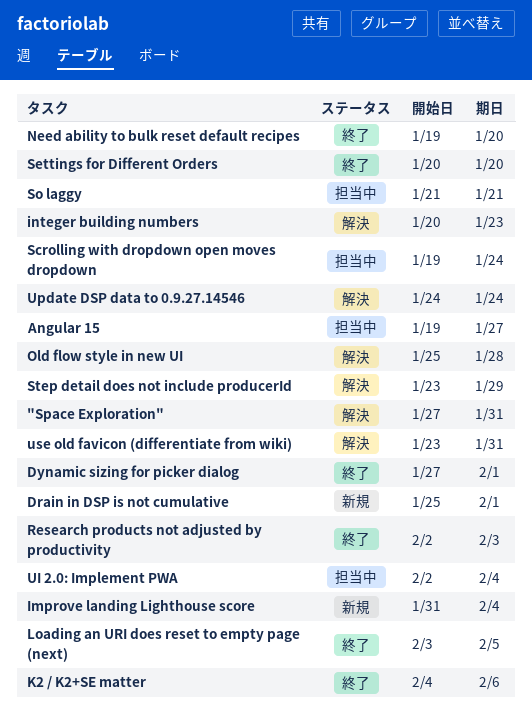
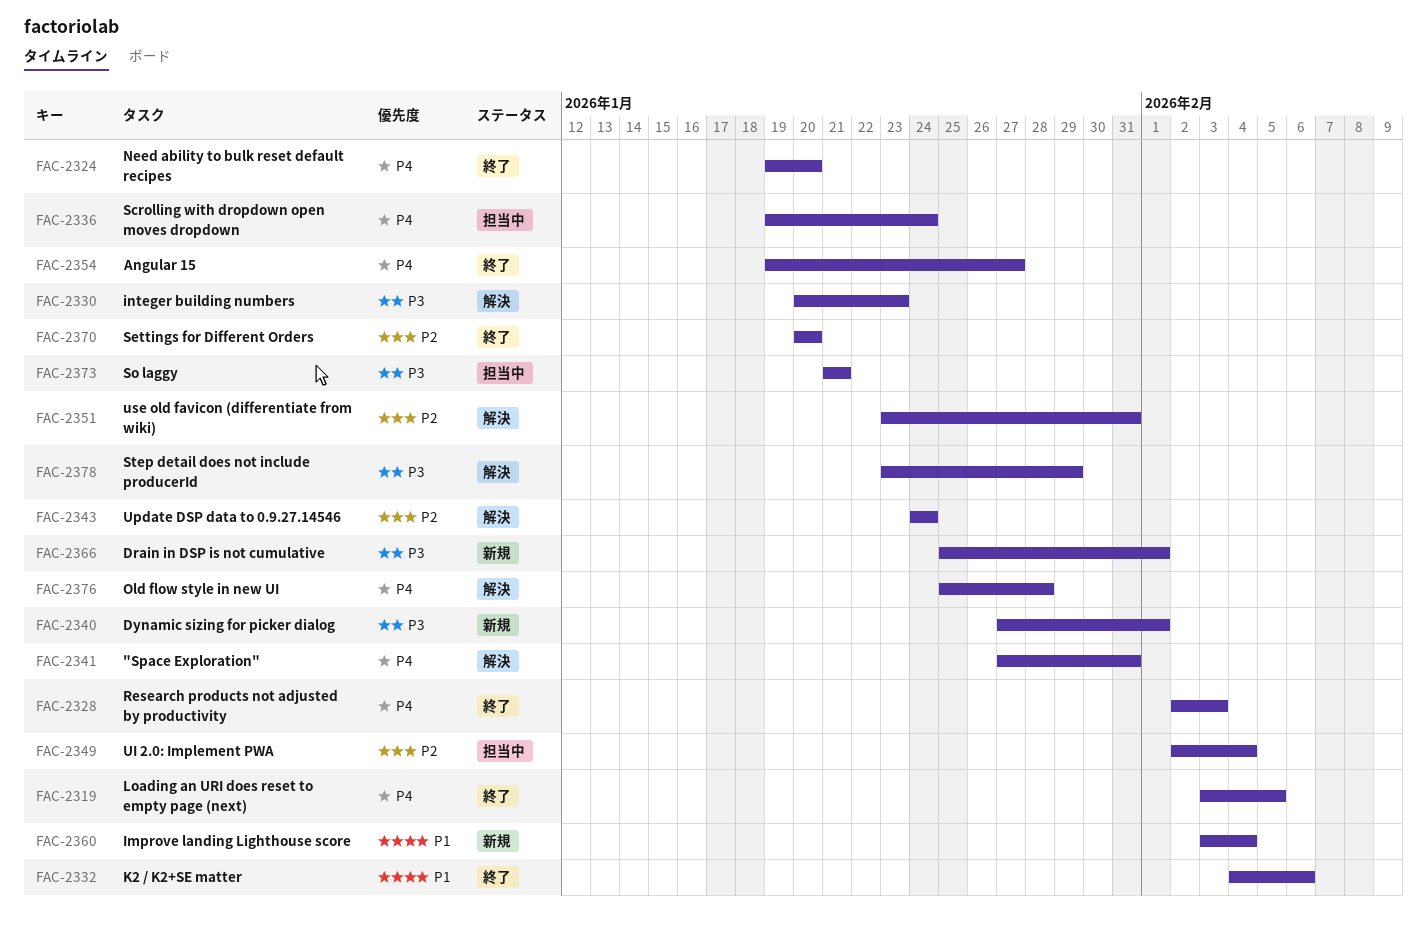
Angular 15, status: 担当中 -> 終了
Dynamic sizing for picker dialog, status: 終了 -> 新規
Improve landing Lighthouse score, start: Jan 31 -> Feb 3

